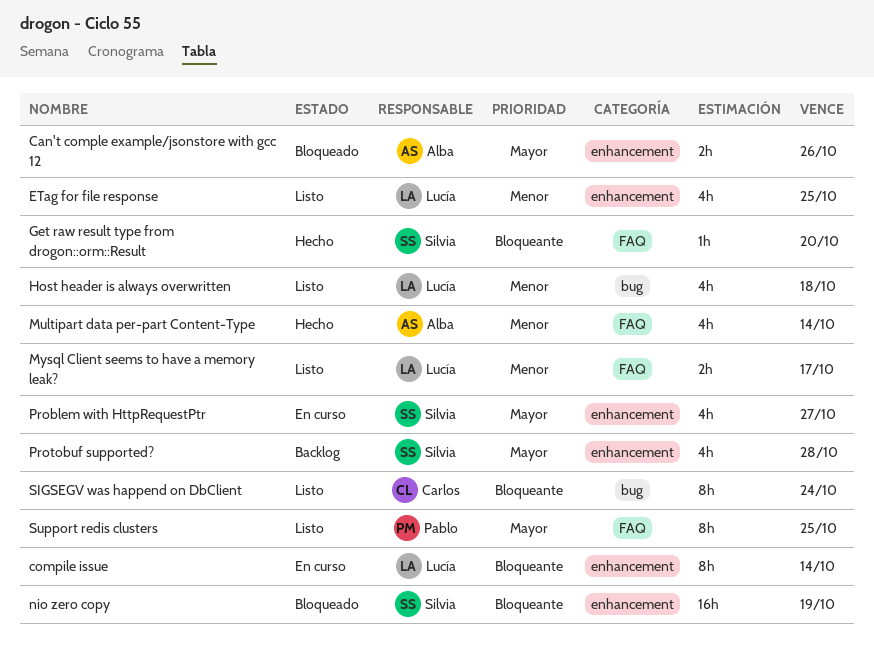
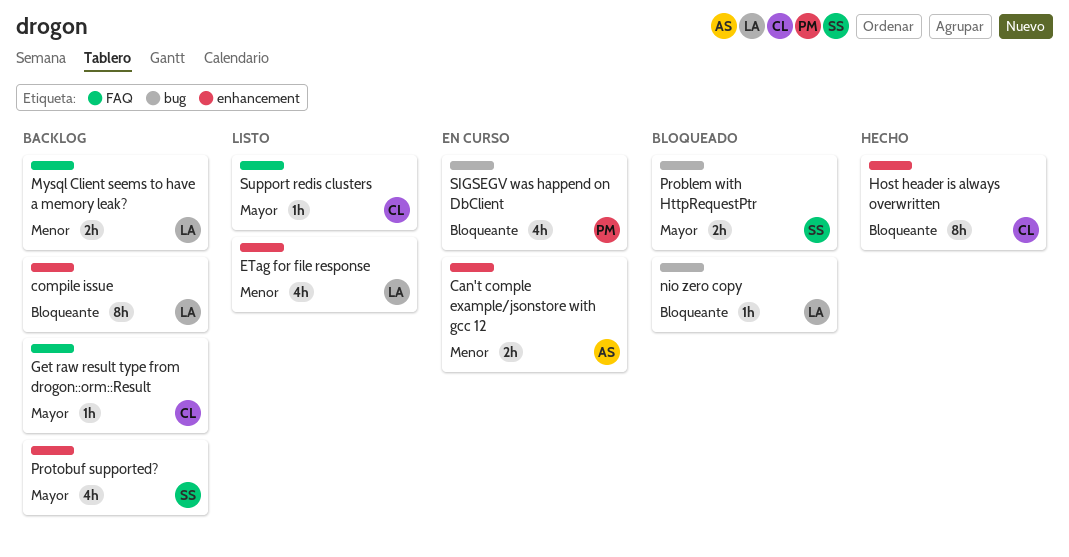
Can't comple example/jsonstore with gcc 12, status: Bloqueado -> En curso
Can't comple example/jsonstore with gcc 12, priority: Mayor -> Menor
compile issue, status: En curso -> Backlog
Get raw result type from drogon::orm::Result, status: Hecho -> Backlog
Get raw result type from drogon::orm::Result, owner: Silvia -> Carlos
Get raw result type from drogon::orm::Result, priority: Bloqueante -> Mayor
Host header is always overwritten, status: Listo -> Hecho
Host header is always overwritten, owner: Lucía -> Carlos
Host header is always overwritten, priority: Menor -> Bloqueante
Host header is always overwritten, label: bug -> enhancement
Host header is always overwritten, estimate: 4h -> 8h
Multipart data per-part Content-Type: present -> none
Mysql Client seems to have a memory leak?, status: Listo -> Backlog
nio zero copy, owner: Silvia -> Lucía
nio zero copy, label: enhancement -> bug
nio zero copy, estimate: 16h -> 1h
Problem with HttpRequestPtr, status: En curso -> Bloqueado
Problem with HttpRequestPtr, label: enhancement -> bug
Problem with HttpRequestPtr, estimate: 4h -> 2h
SIGSEGV was happend on DbClient, status: Listo -> En curso
SIGSEGV was happend on DbClient, owner: Carlos -> Pablo
SIGSEGV was happend on DbClient, estimate: 8h -> 4h
Support redis clusters, owner: Pablo -> Carlos
Support redis clusters, estimate: 8h -> 1h

